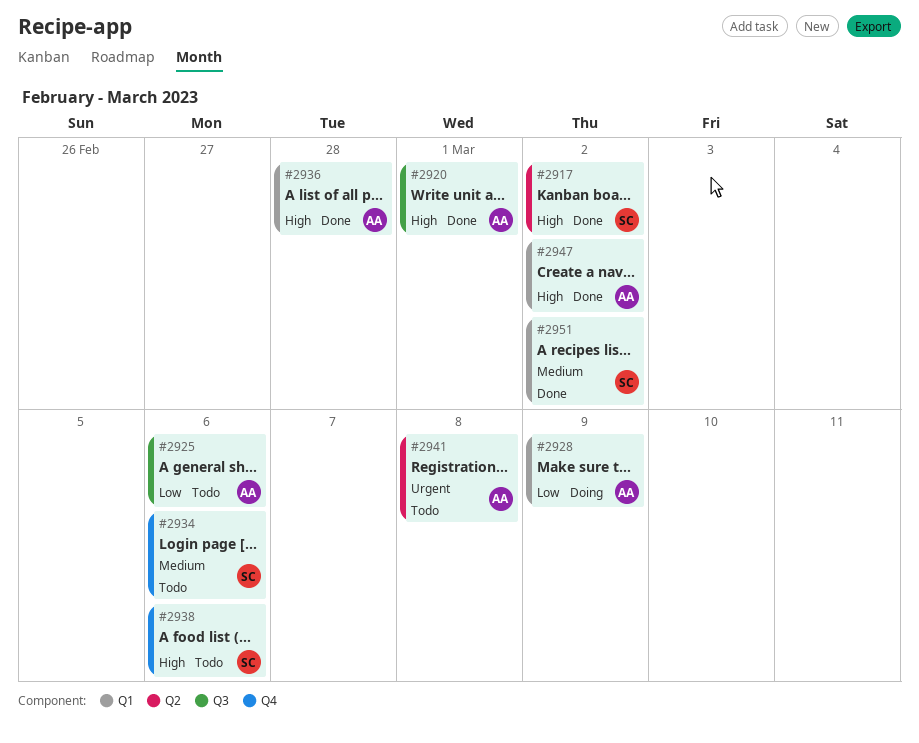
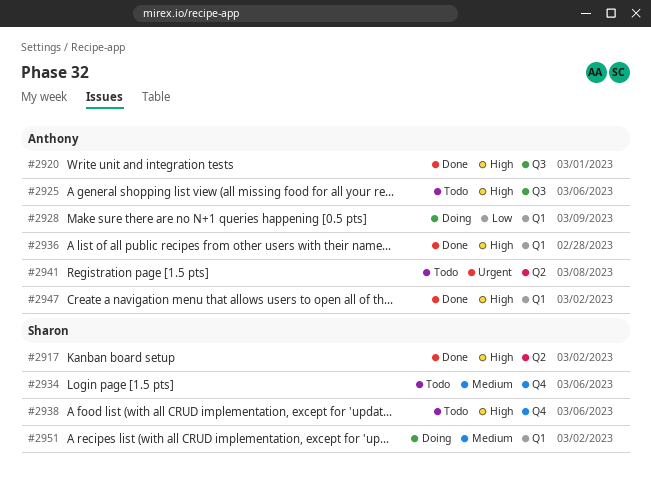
#2925, priority: Low -> High
#2951, status: Done -> Doing

